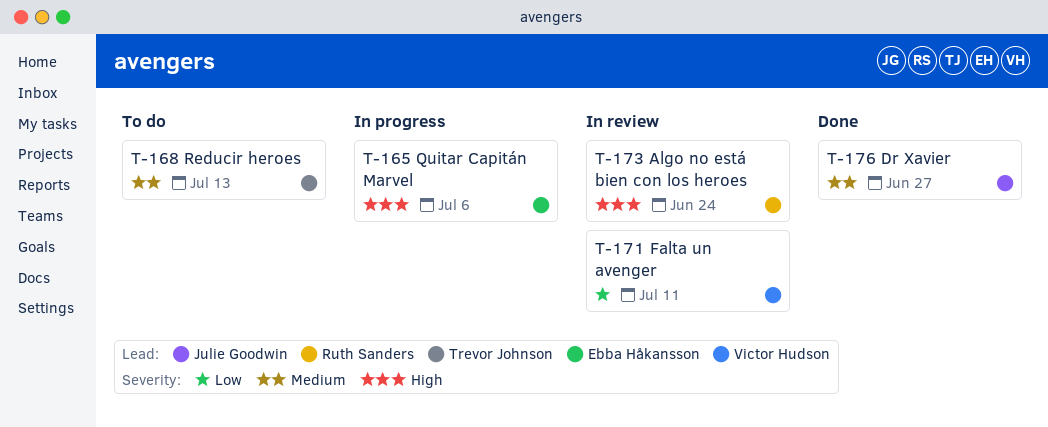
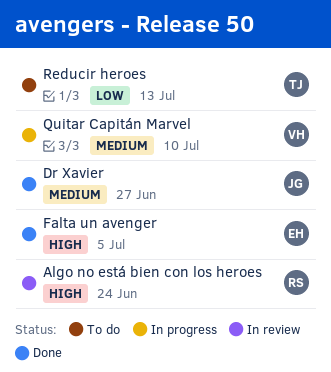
Falta un avenger, status: In review -> Done
Falta un avenger, owner: Victor Hudson -> Ebba Håkansson
Falta un avenger, priority: Low -> High
Falta un avenger, due: Jul 11 -> Jul 5
Quitar Capitán Marvel, owner: Ebba Håkansson -> Victor Hudson
Quitar Capitán Marvel, priority: High -> Medium
Quitar Capitán Marvel, due: Jul 6 -> Jul 10
Reducir heroes, priority: Medium -> Low

